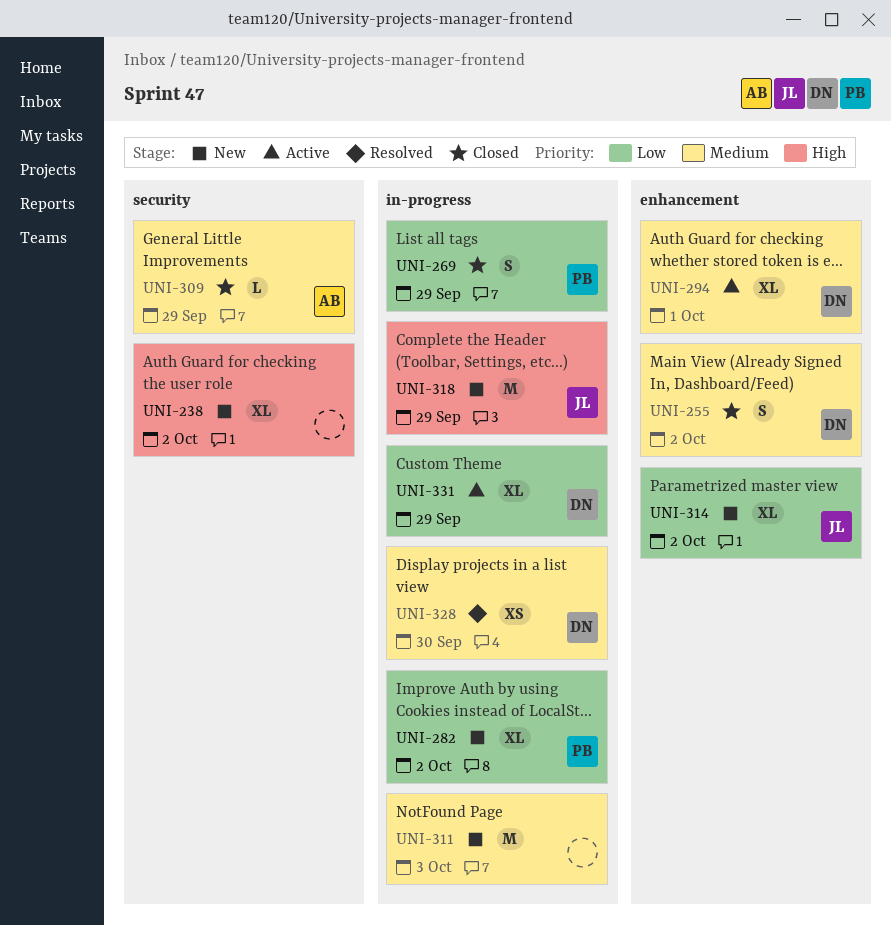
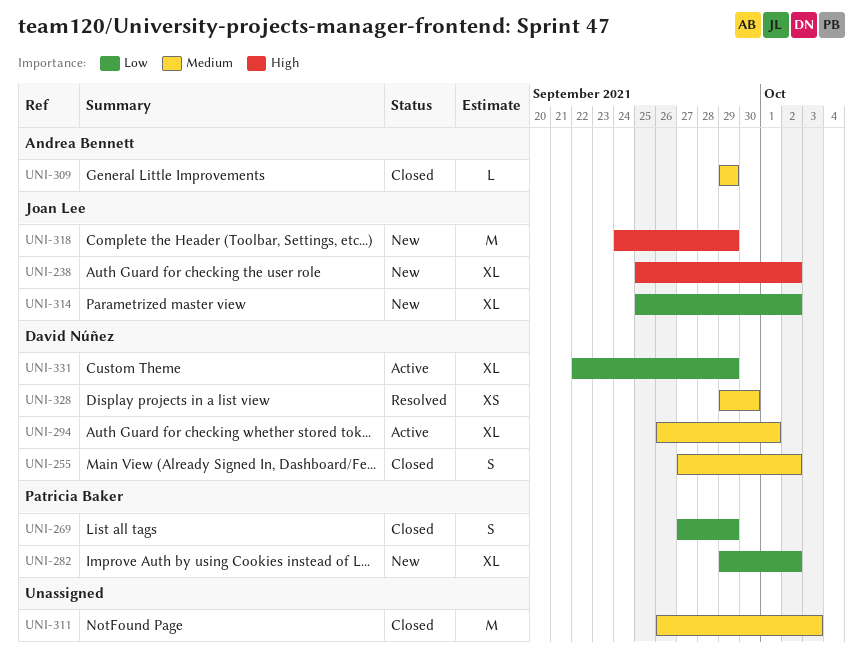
UNI-238, owner: none -> Joan Lee
UNI-311, status: New -> Closed

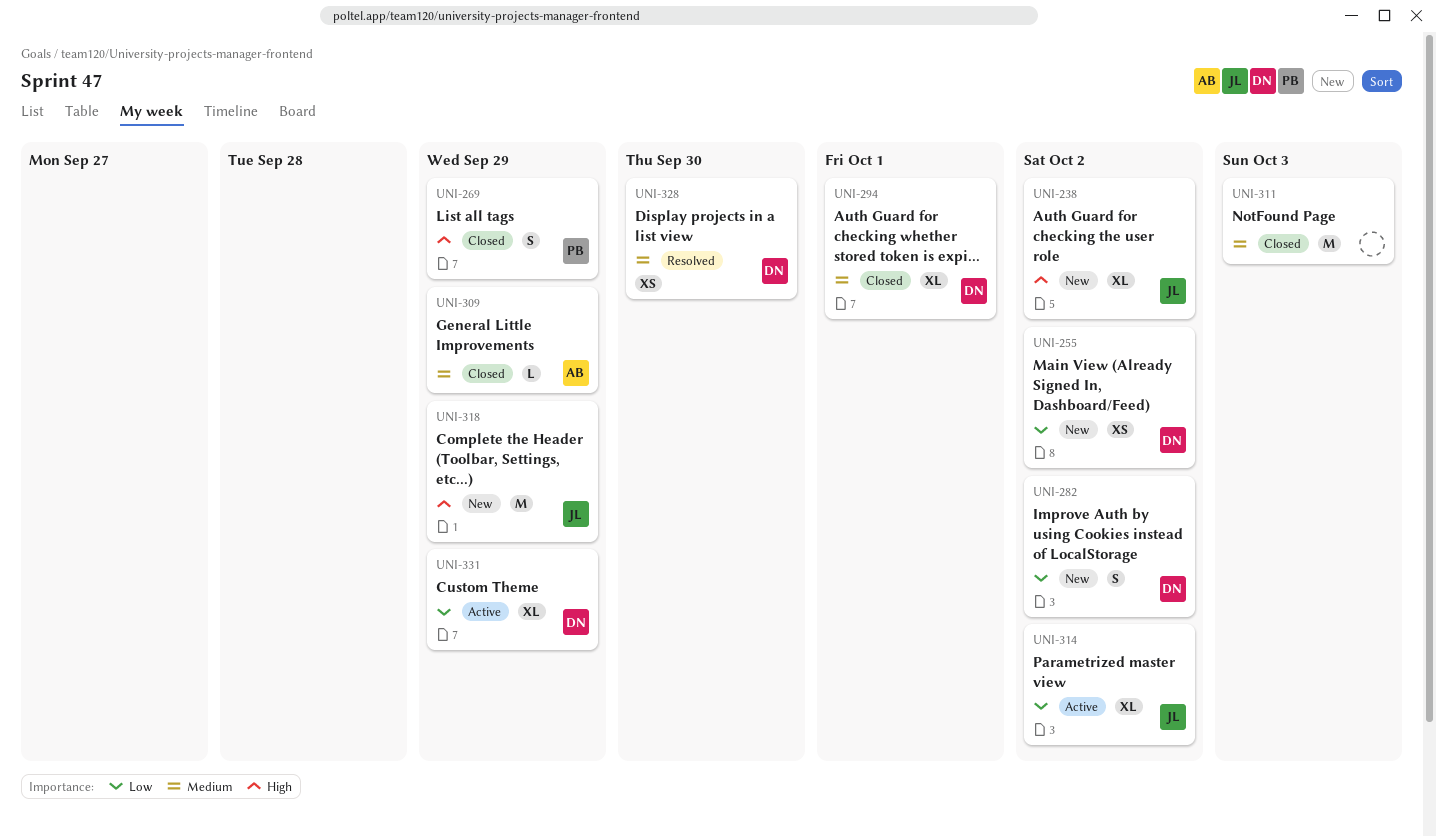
UNI-255, status: Closed -> New
UNI-255, priority: Medium -> Low
UNI-255, estimate: S -> XS
UNI-269, priority: Low -> High
UNI-282, owner: Patricia Baker -> David Núñez
UNI-282, estimate: XL -> S
UNI-294, status: Active -> Closed
UNI-314, status: New -> Active

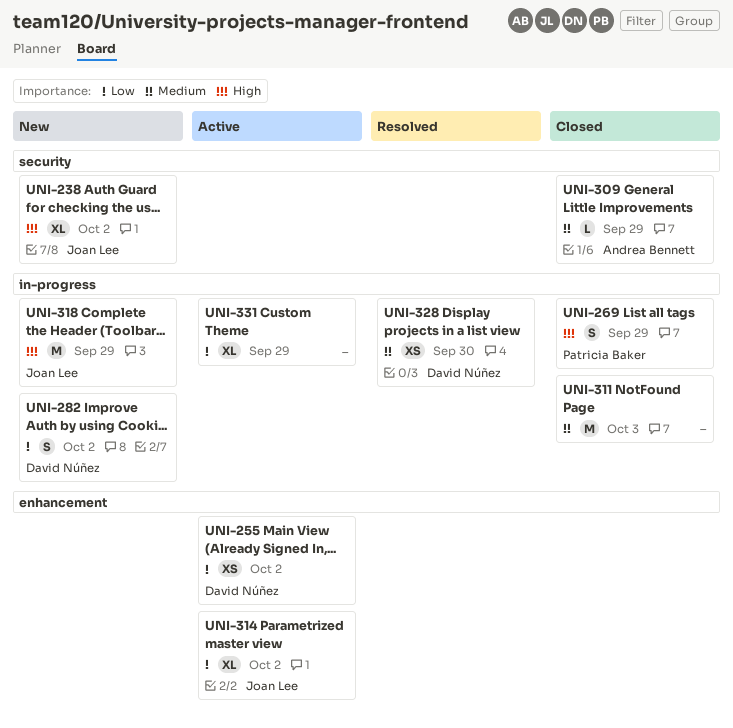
UNI-255, status: New -> Active
UNI-294: present -> none
UNI-331, owner: David Núñez -> none

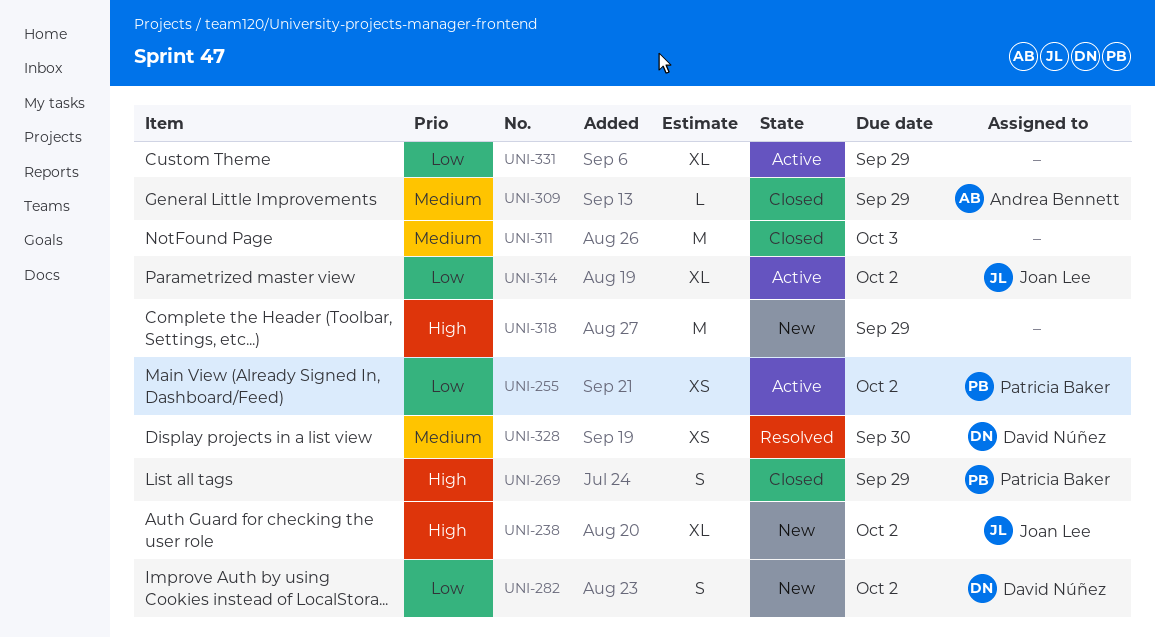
UNI-255, owner: David Núñez -> Patricia Baker
UNI-318, owner: Joan Lee -> none

